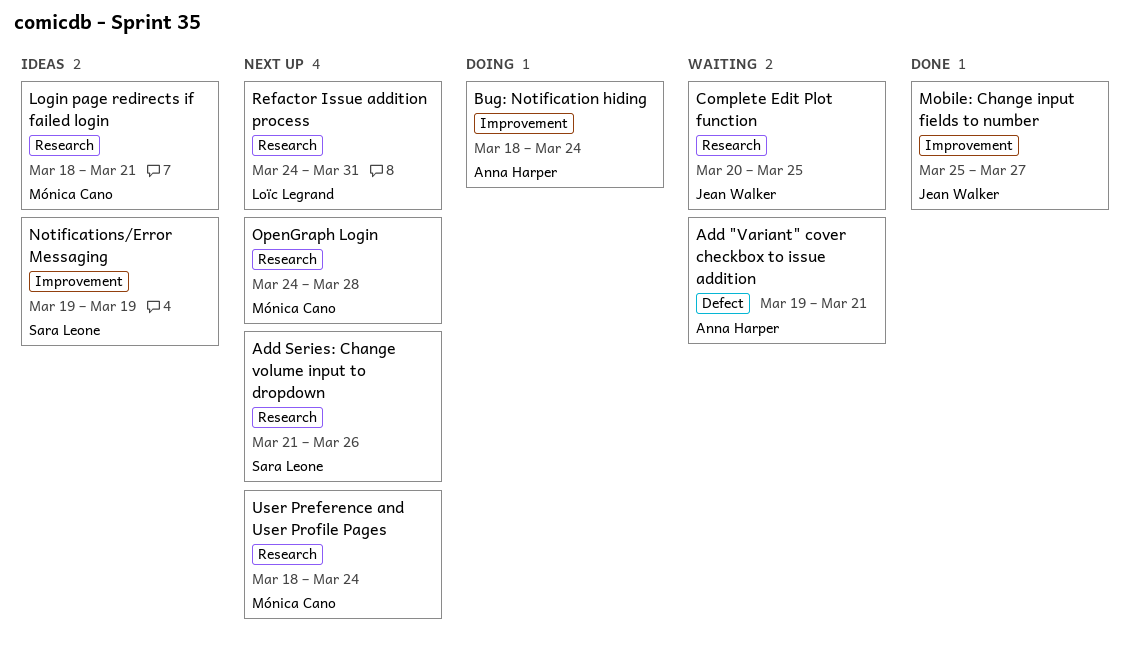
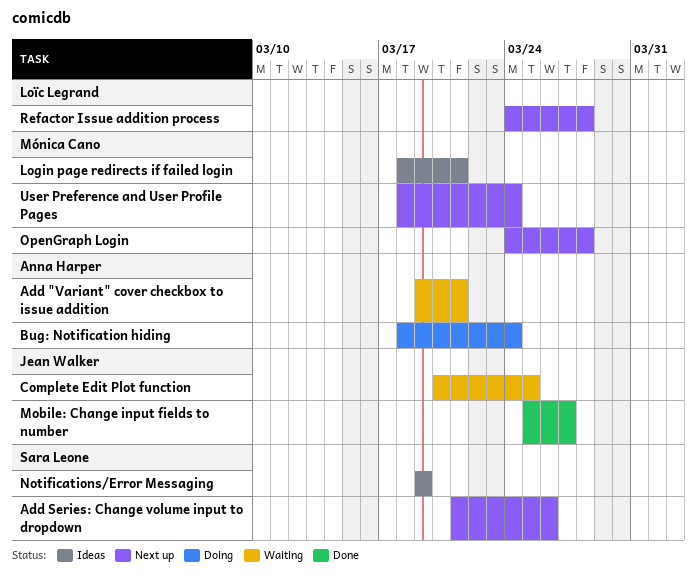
Refactor Issue addition process, due: Mar 31 -> Mar 28

